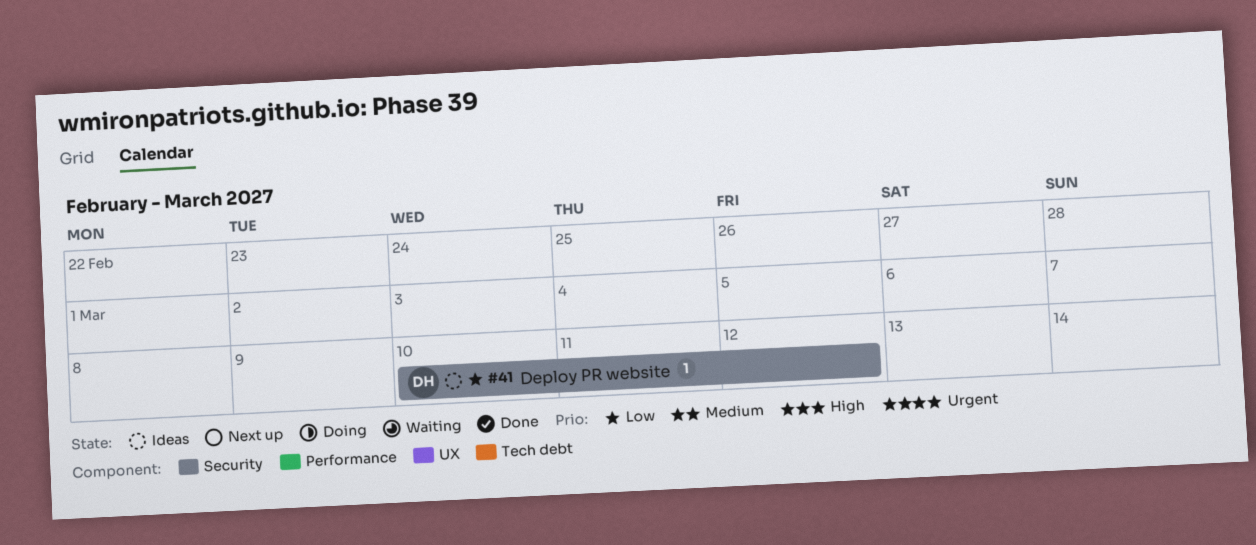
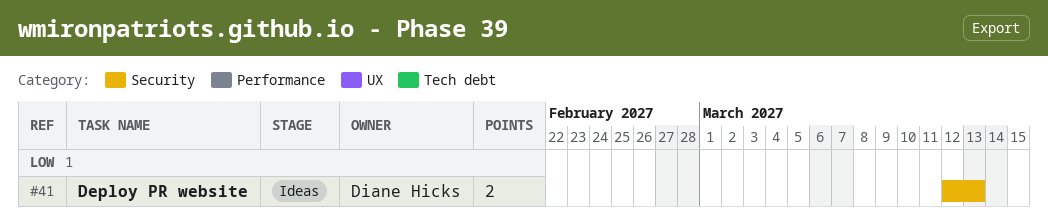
#41, estimate: 1 -> 2
#41, start: Mar 10 -> Mar 12
#41, due: Mar 12 -> Mar 13

